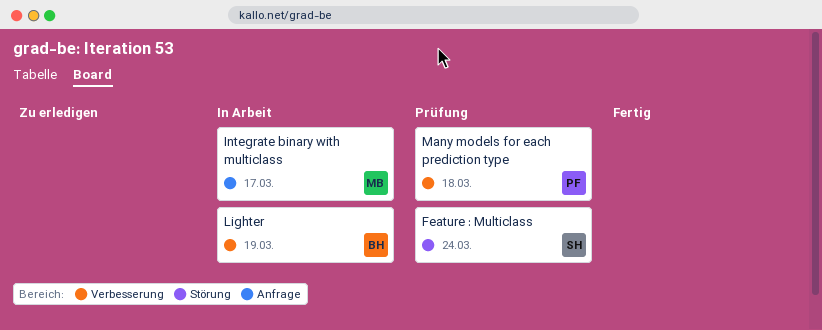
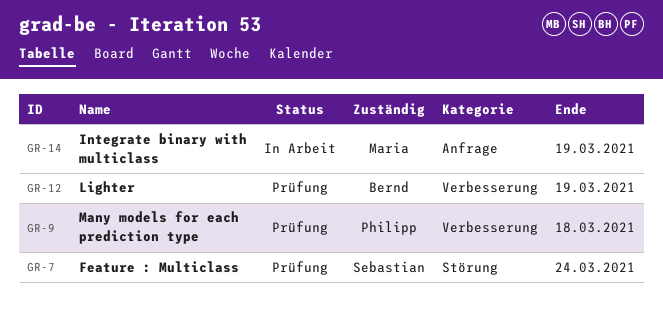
Integrate binary with multiclass, due: Mar 17 -> Mar 19
Lighter, status: In Arbeit -> Prüfung

